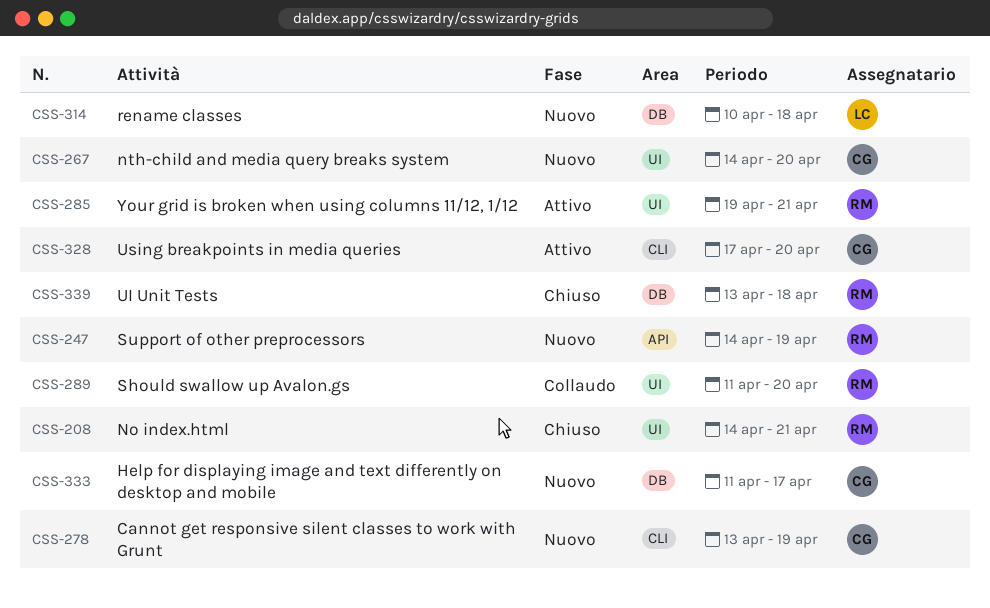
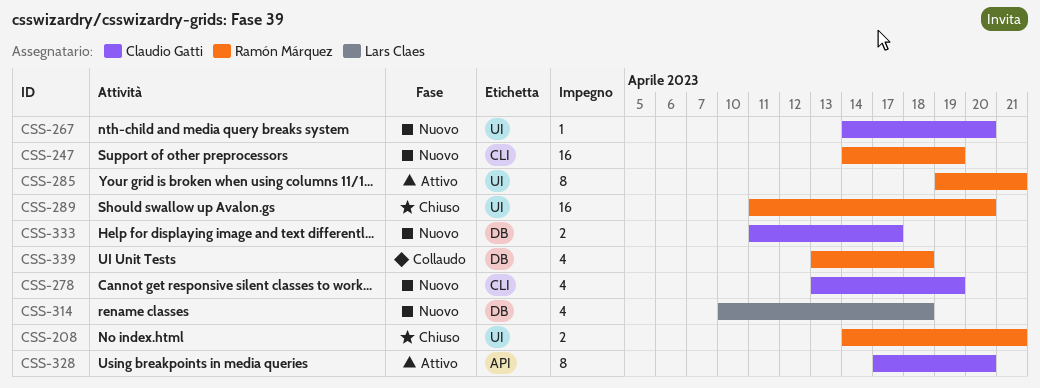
CSS-247, label: API -> CLI
CSS-289, status: Collaudo -> Chiuso
CSS-328, label: CLI -> API
CSS-339, status: Chiuso -> Collaudo

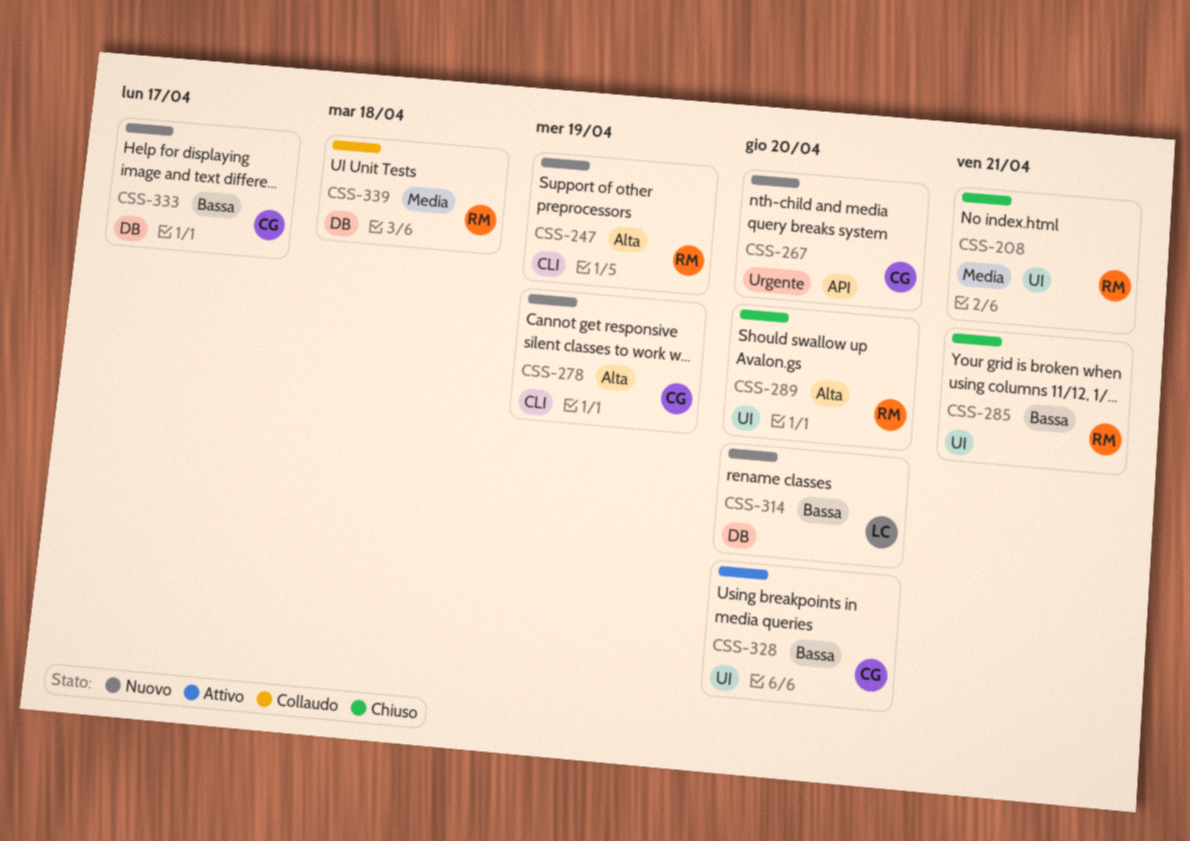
CSS-267, label: UI -> API
CSS-285, status: Attivo -> Chiuso
CSS-314, due: Apr 18 -> Apr 20
CSS-328, label: API -> UI

